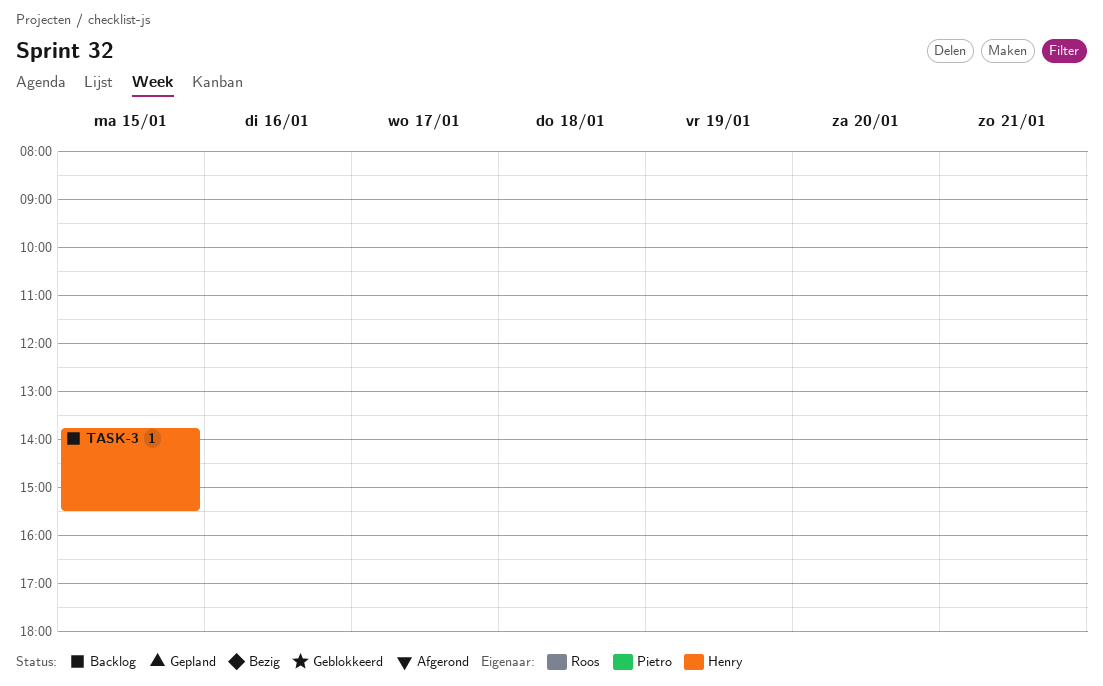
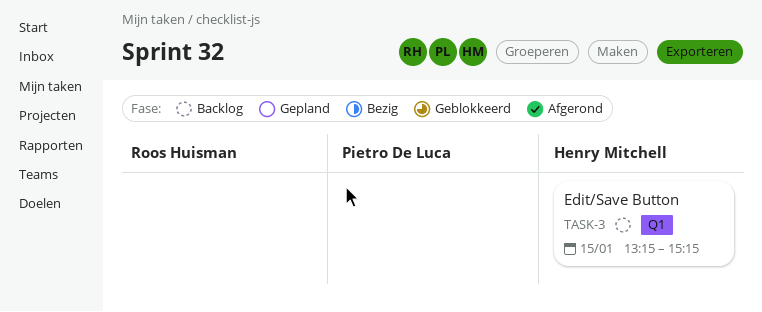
TASK-3, begins: 13:45 -> 13:15
TASK-3, ends: 15:30 -> 15:15

